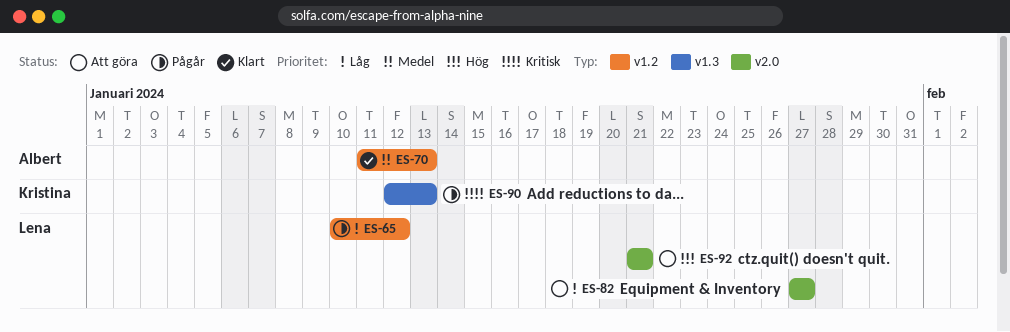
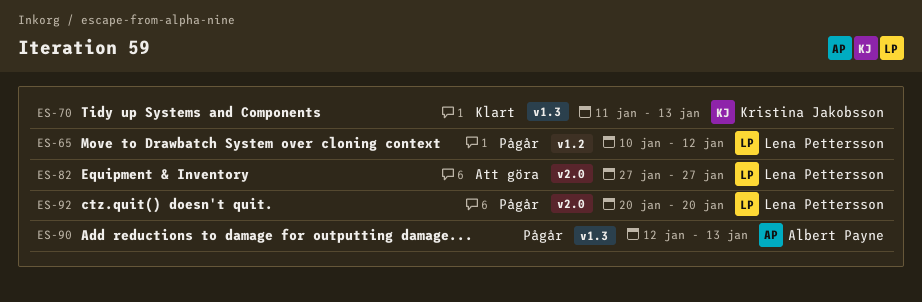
ES-70, owner: Albert Payne -> Kristina Jakobsson
ES-70, label: v1.2 -> v1.3
ES-90, owner: Kristina Jakobsson -> Albert Payne
ES-92, status: Att göra -> Pågår
ES-92, start: Jan 21 -> Jan 20
ES-92, due: Jan 21 -> Jan 20

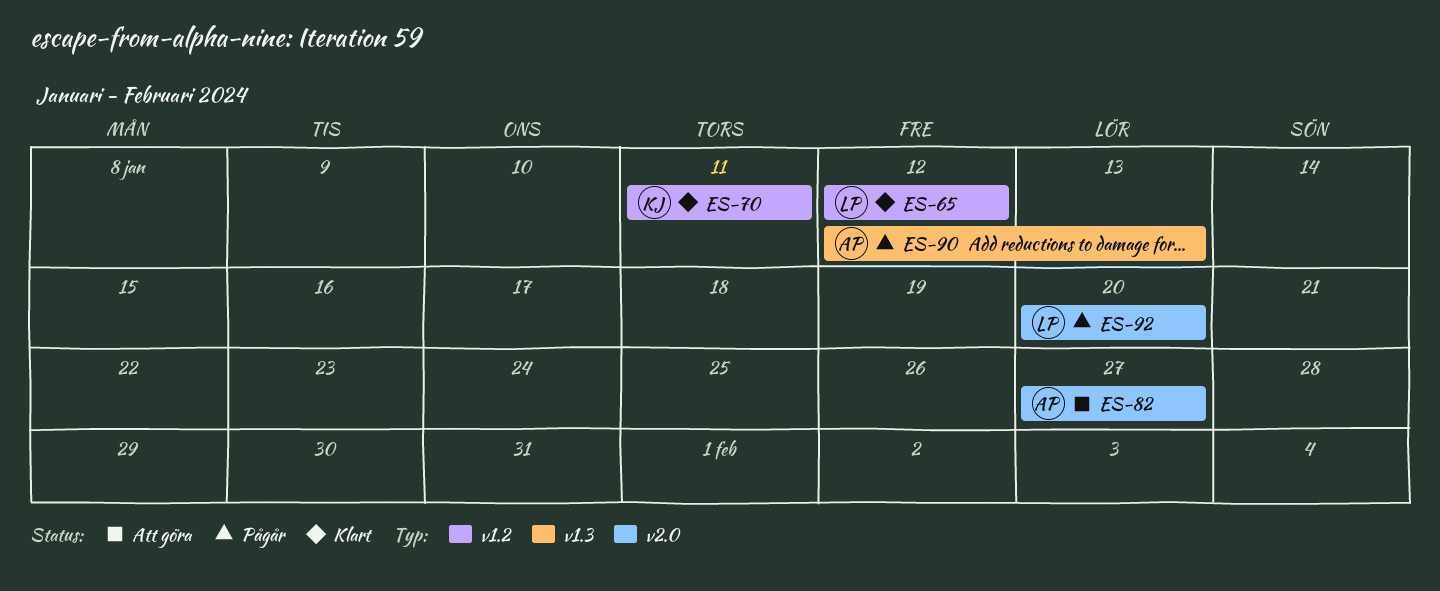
ES-65, status: Pågår -> Klart
ES-65, start: Jan 10 -> Jan 12
ES-70, label: v1.3 -> v1.2
ES-70, due: Jan 13 -> Jan 11
ES-82, owner: Lena Pettersson -> Albert Payne

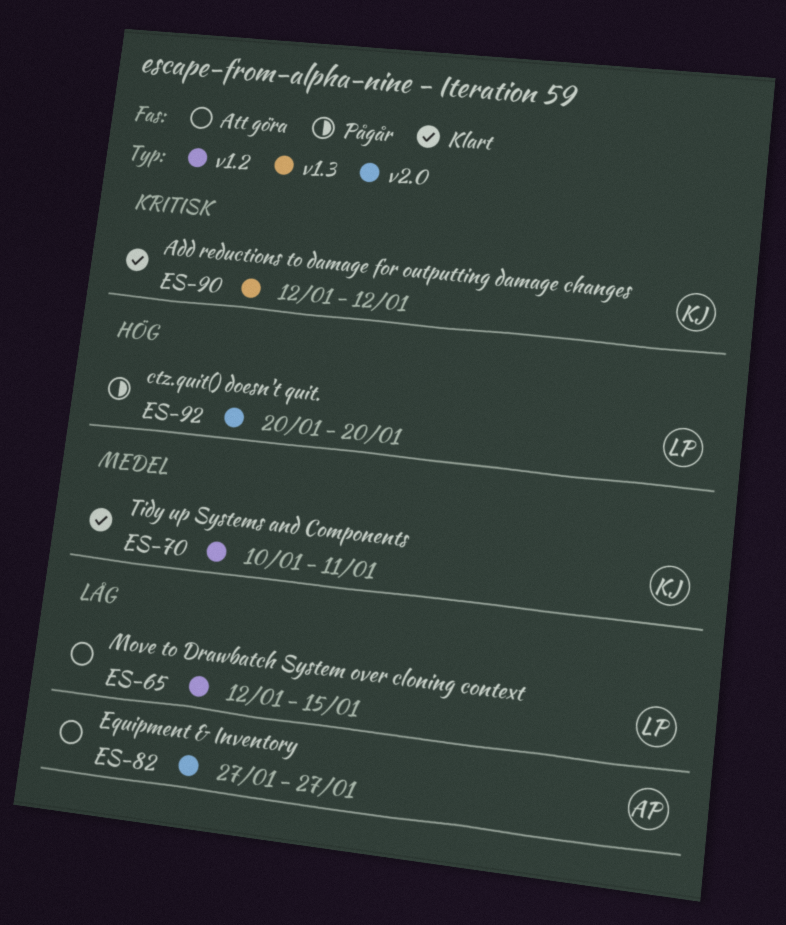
ES-65, status: Klart -> Att göra
ES-65, due: Jan 12 -> Jan 15
ES-70, start: Jan 11 -> Jan 10
ES-90, status: Pågår -> Klart
ES-90, owner: AP -> KJ
ES-90, due: Jan 13 -> Jan 12

